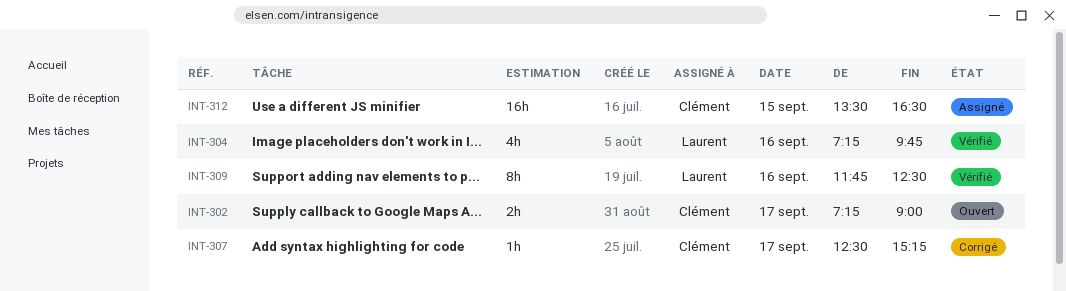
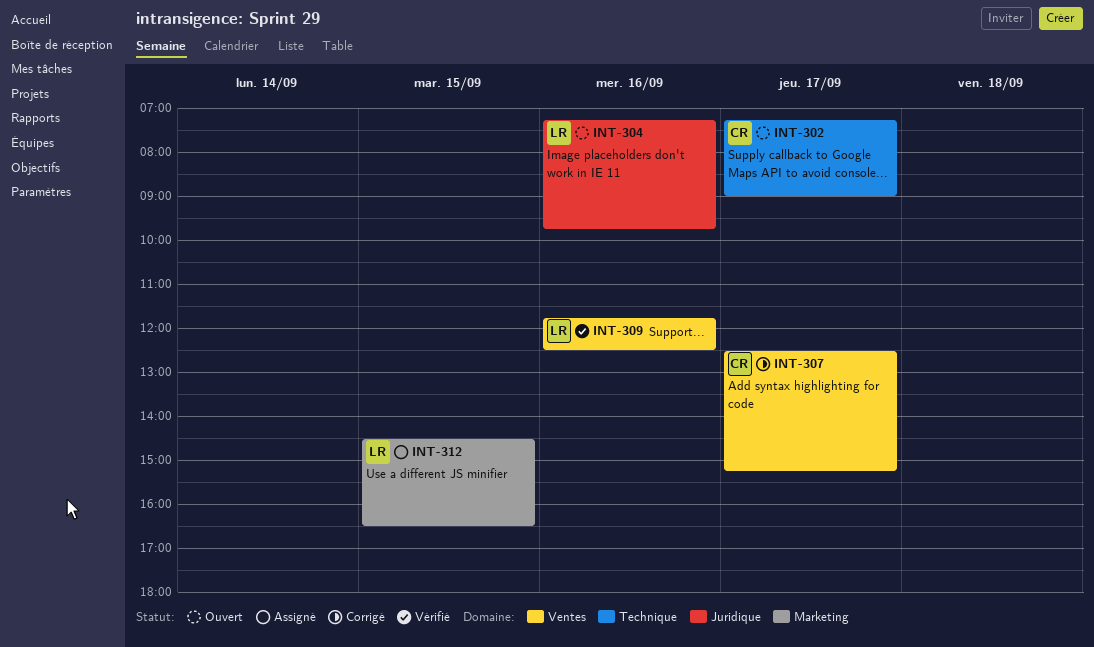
INT-304, status: Vérifié -> Ouvert
INT-312, owner: Clément -> Laurent
INT-312, begins: 13:30 -> 14:30

